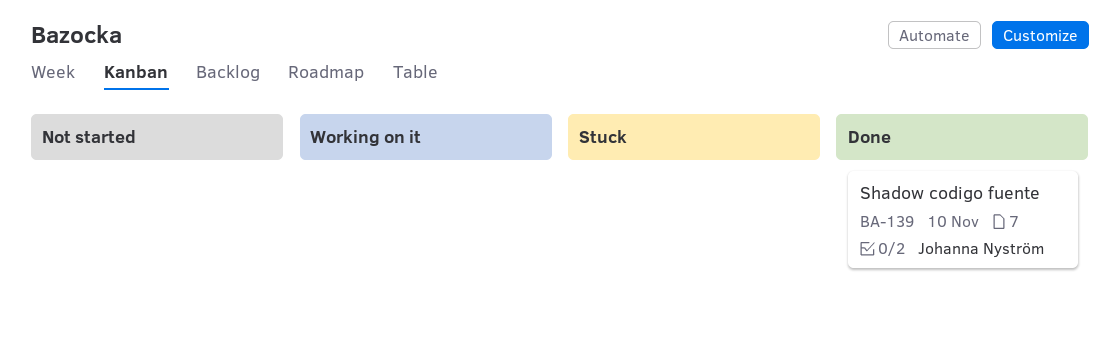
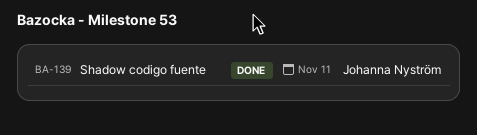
BA-139, due: Nov 10 -> Nov 11

